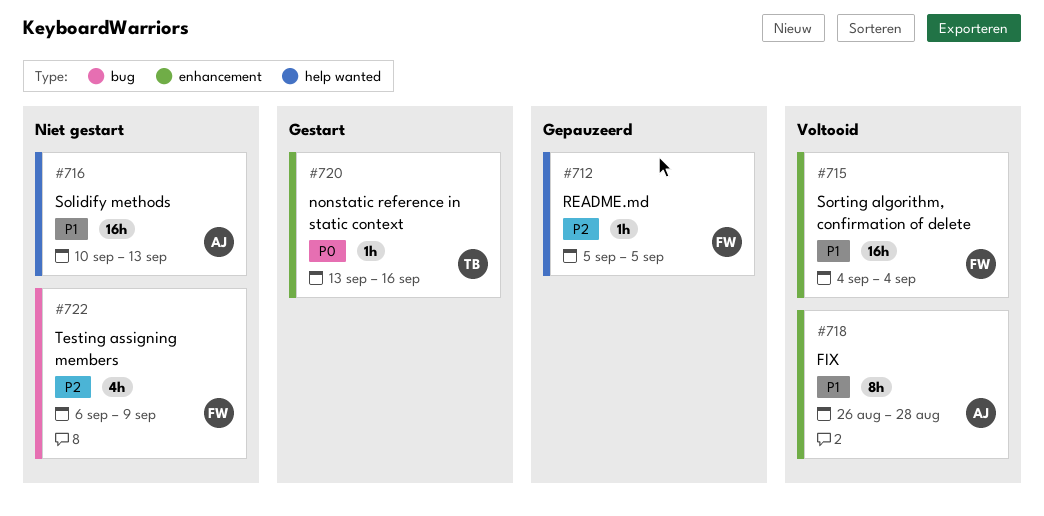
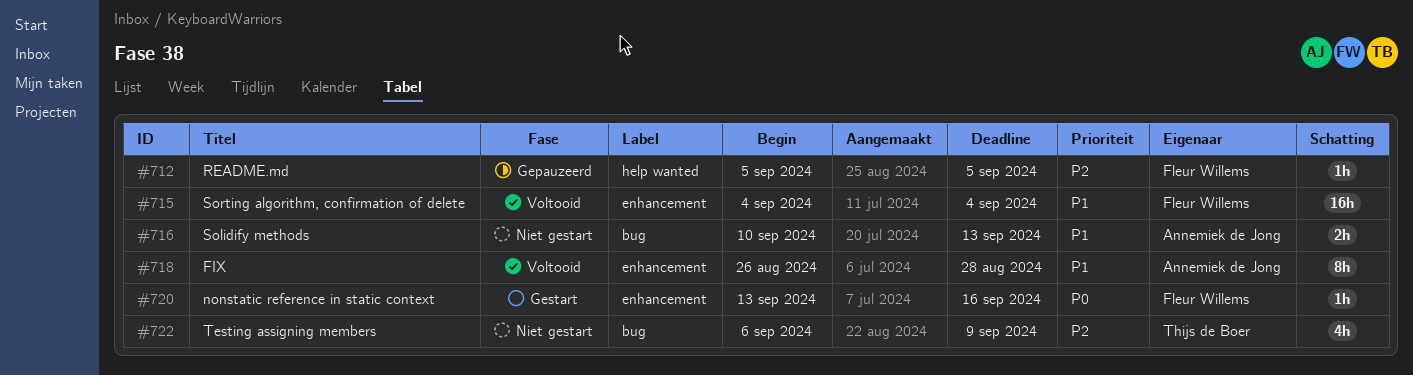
#716, label: help wanted -> bug
#716, estimate: 16h -> 2h
#720, owner: Thijs de Boer -> Fleur Willems
#722, owner: Fleur Willems -> Thijs de Boer

